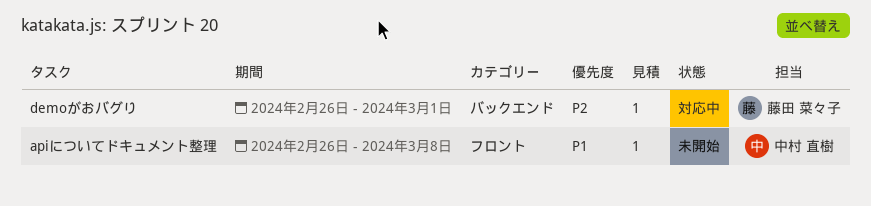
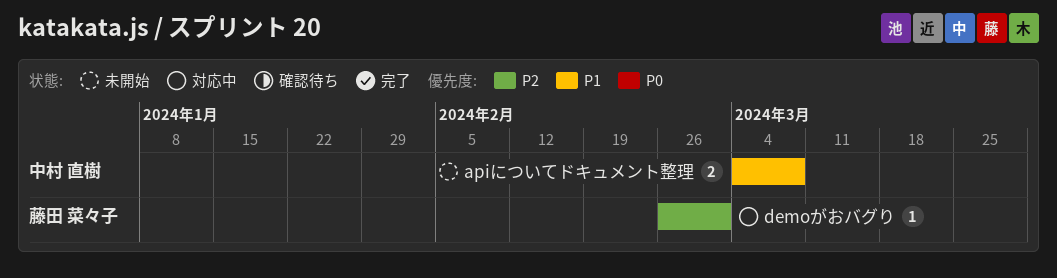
apiについてドキュメント整理, estimate: 1 -> 2
apiについてドキュメント整理, start: Feb 26 -> Mar 4

